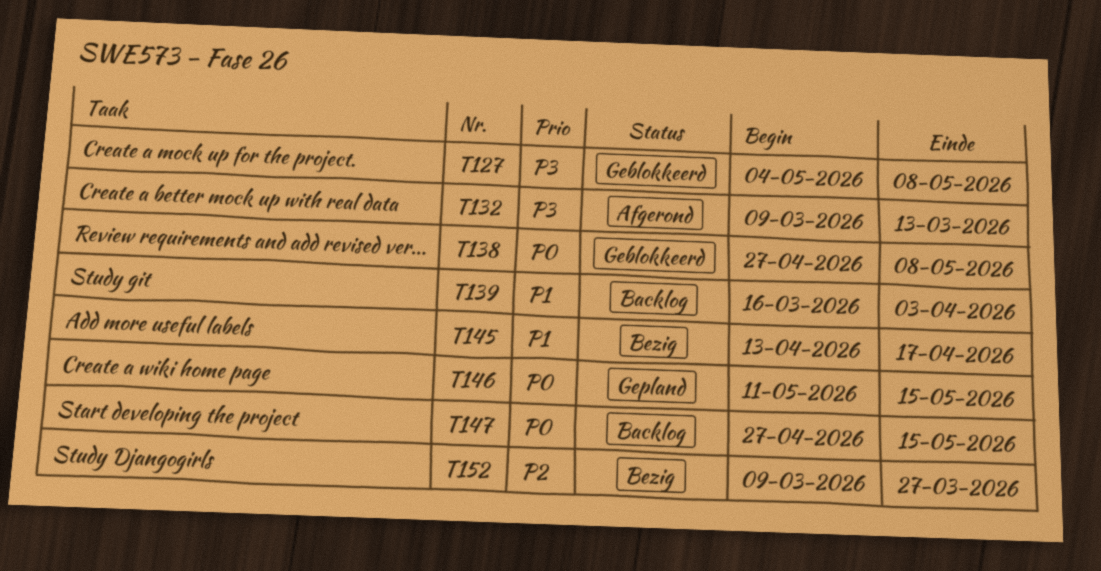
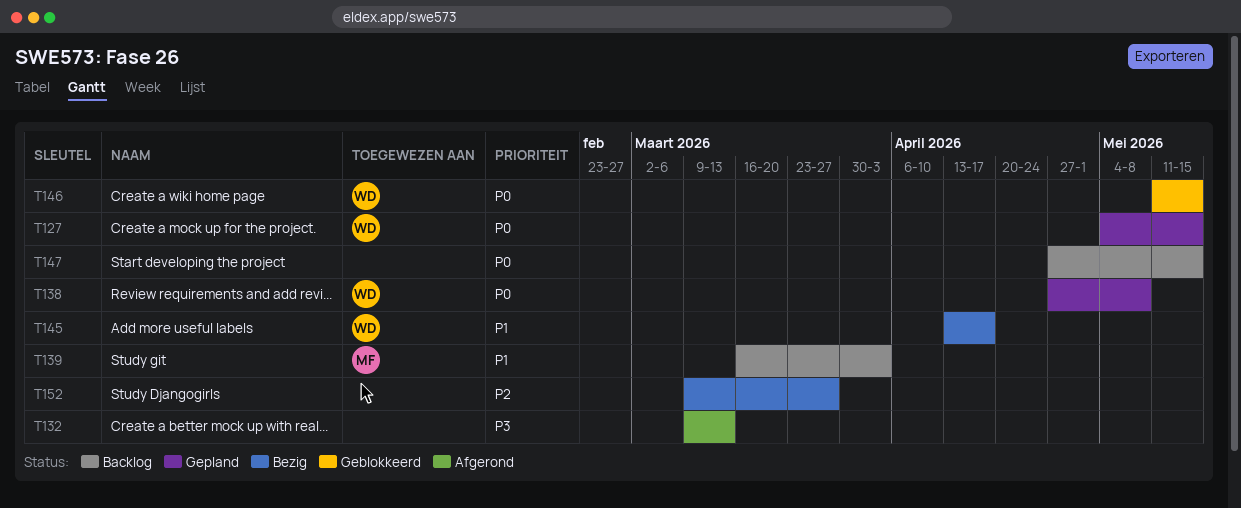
T127, status: Geblokkeerd -> Gepland
T127, priority: P3 -> P0
T127, due: May 8 -> May 15
T138, status: Geblokkeerd -> Gepland
T146, status: Gepland -> Geblokkeerd

